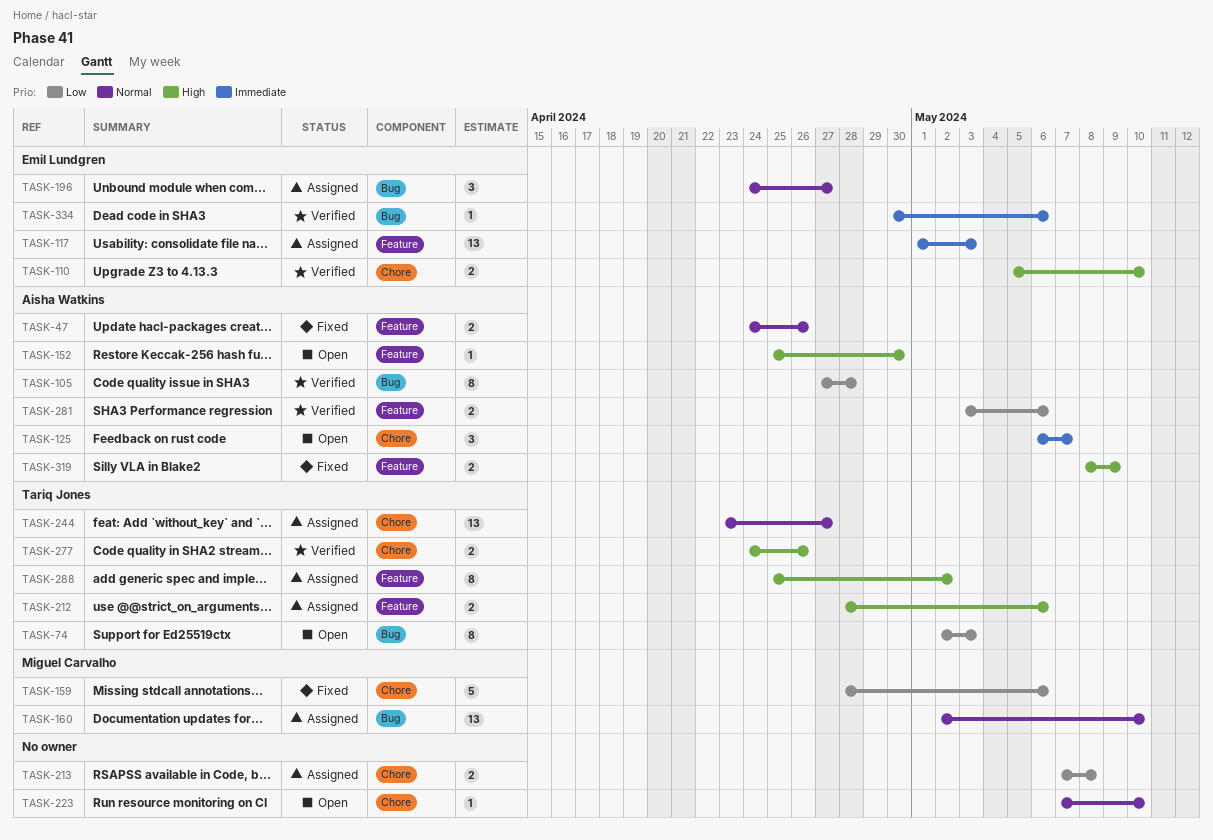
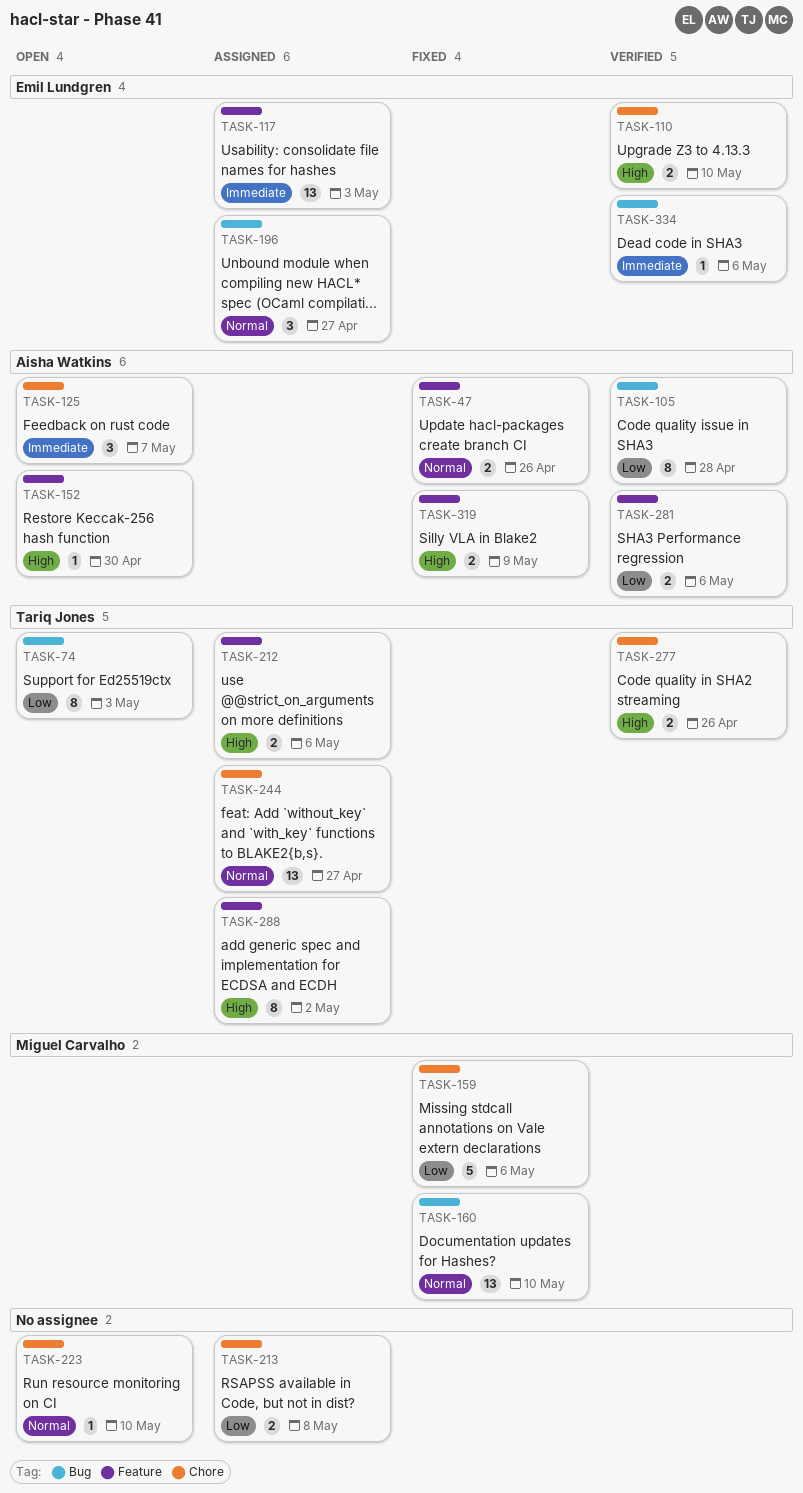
TASK-160, status: Assigned -> Fixed

